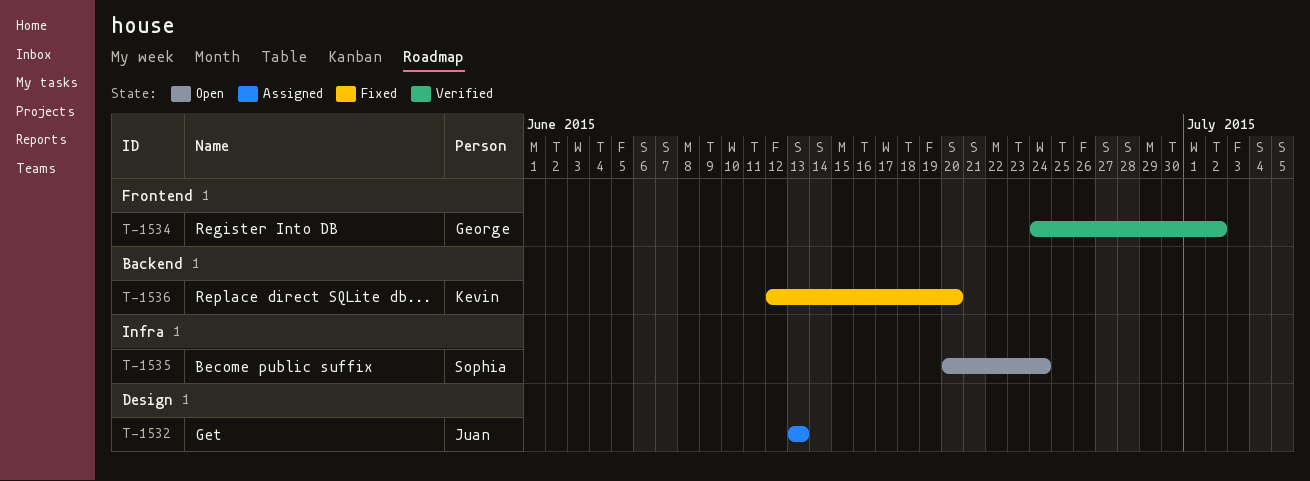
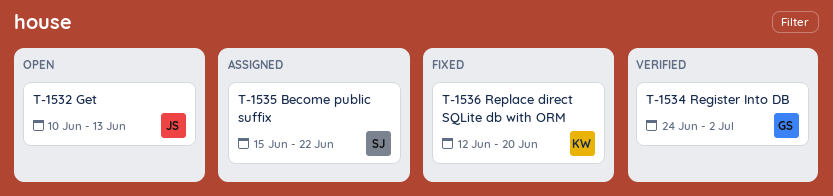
T-1532, status: Assigned -> Open
T-1532, start: Jun 13 -> Jun 10
T-1535, status: Open -> Assigned
T-1535, start: Jun 20 -> Jun 15
T-1535, due: Jun 24 -> Jun 22

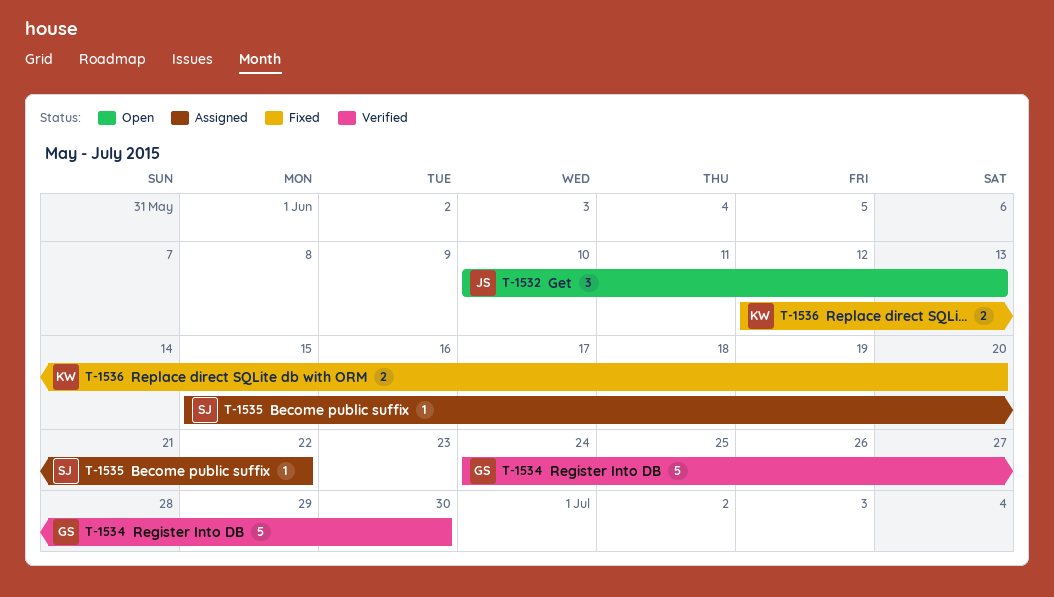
T-1534, due: Jul 2 -> Jun 30

